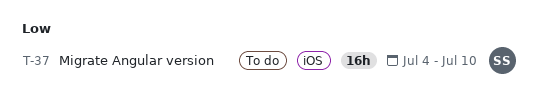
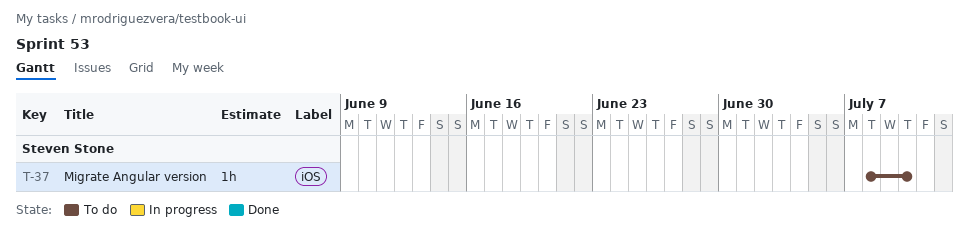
T-37, estimate: 16h -> 1h
T-37, start: Jul 4 -> Jul 8

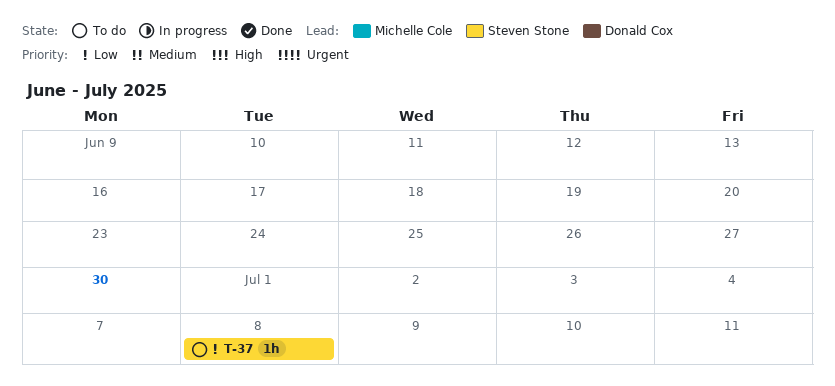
T-37, due: Jul 10 -> Jul 8

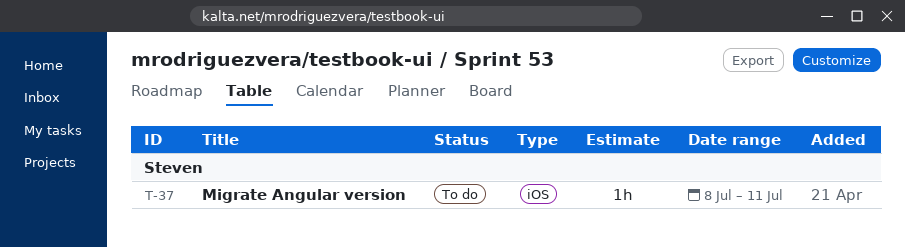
T-37, due: Jul 8 -> Jul 11

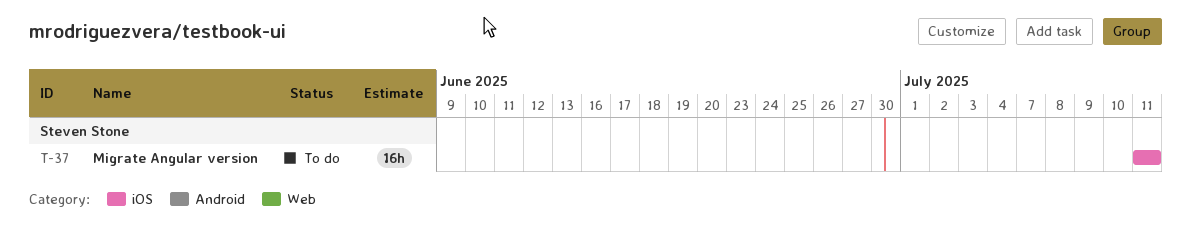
T-37, estimate: 1h -> 16h
T-37, start: Jul 8 -> Jul 11

